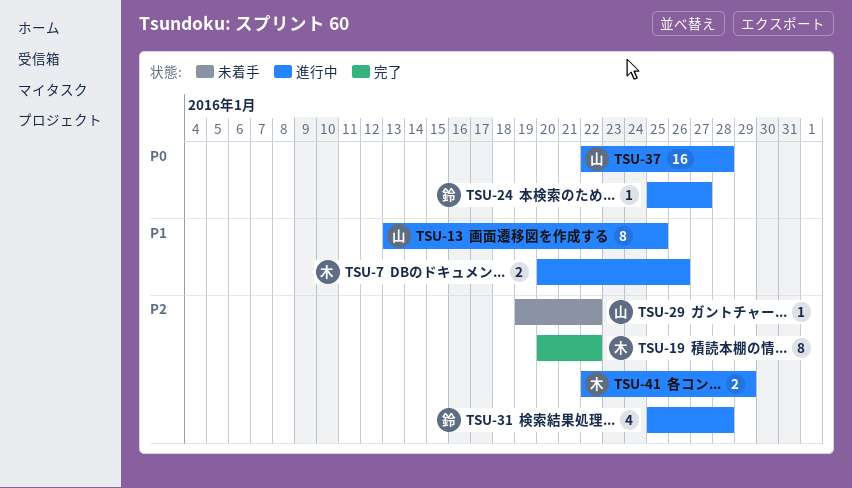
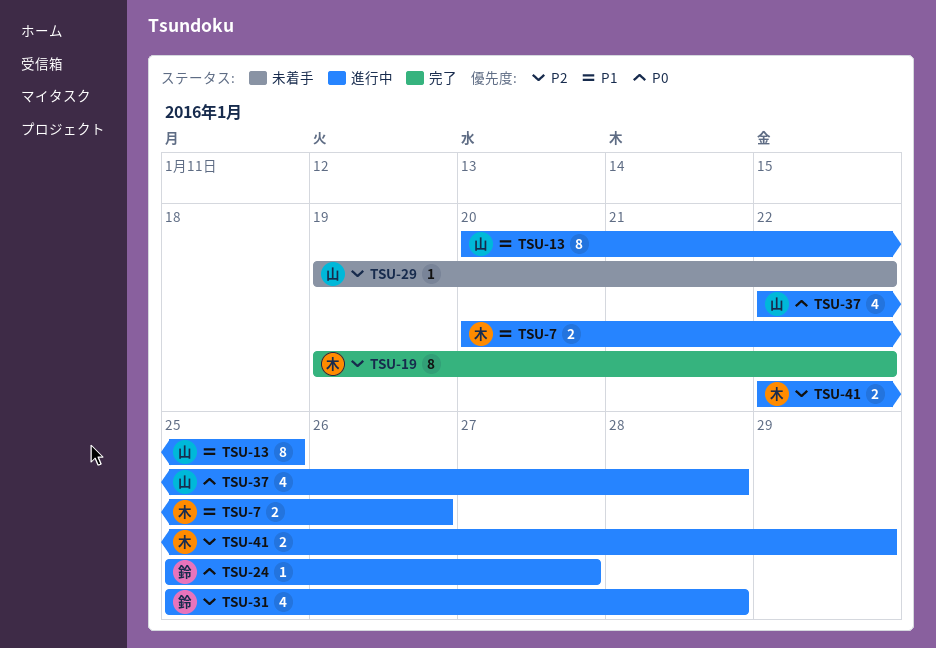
TSU-13, start: Jan 13 -> Jan 20
TSU-19, start: Jan 20 -> Jan 19
TSU-37, estimate: 16 -> 4

